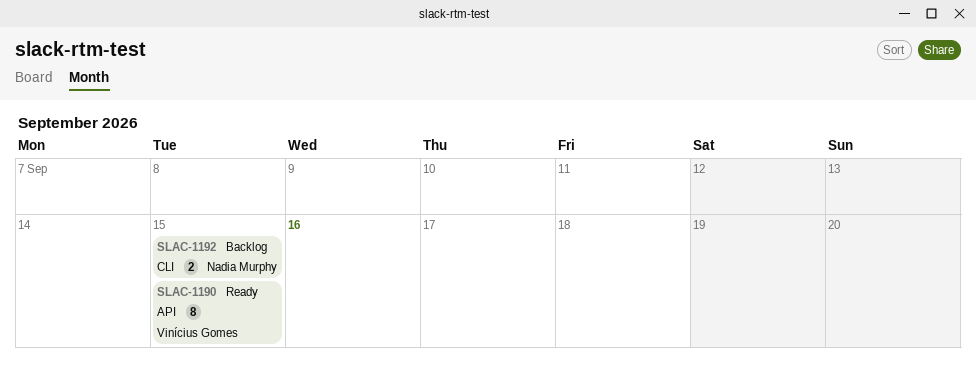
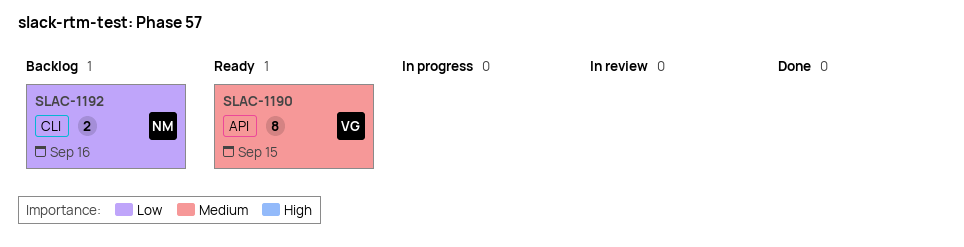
SLAC-1192, due: Sep 15 -> Sep 16

